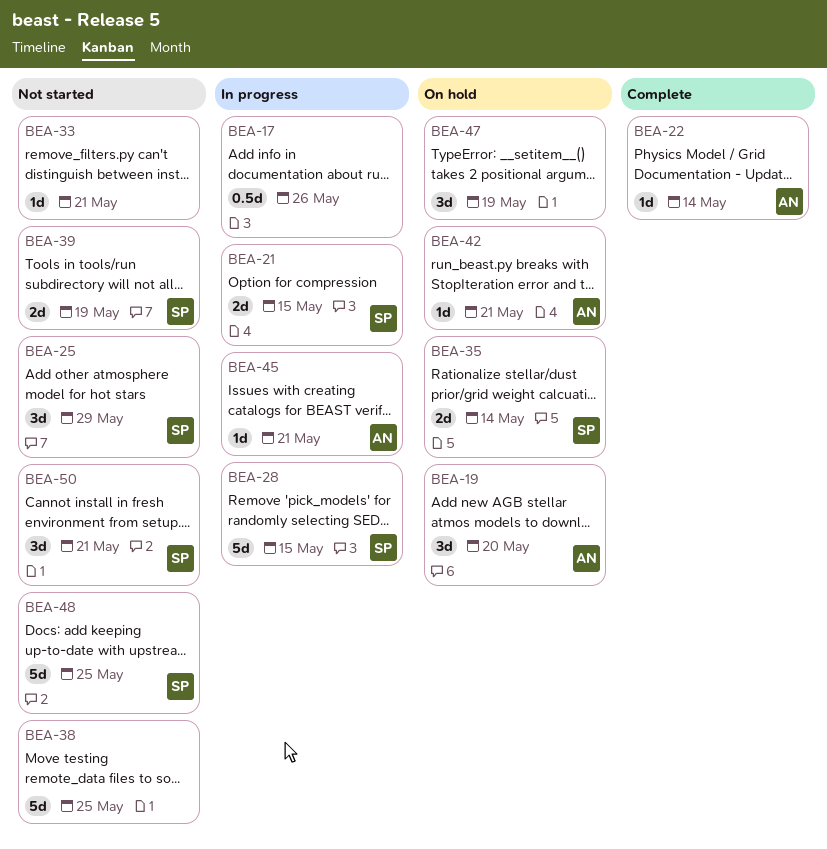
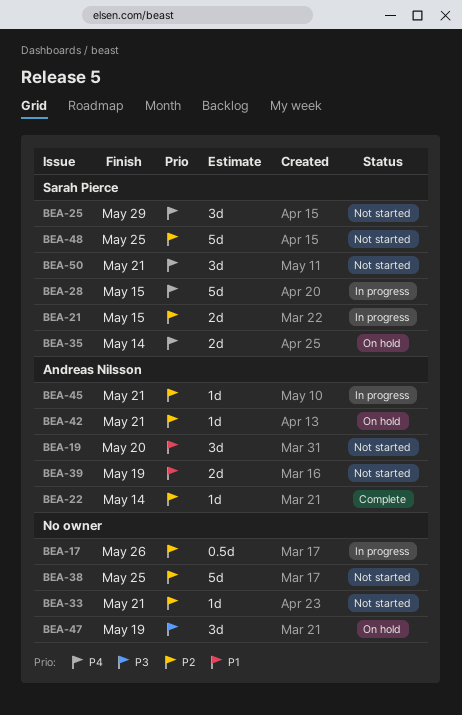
BEA-19, status: On hold -> Not started
BEA-39, owner: Sarah Pierce -> Andreas Nilsson

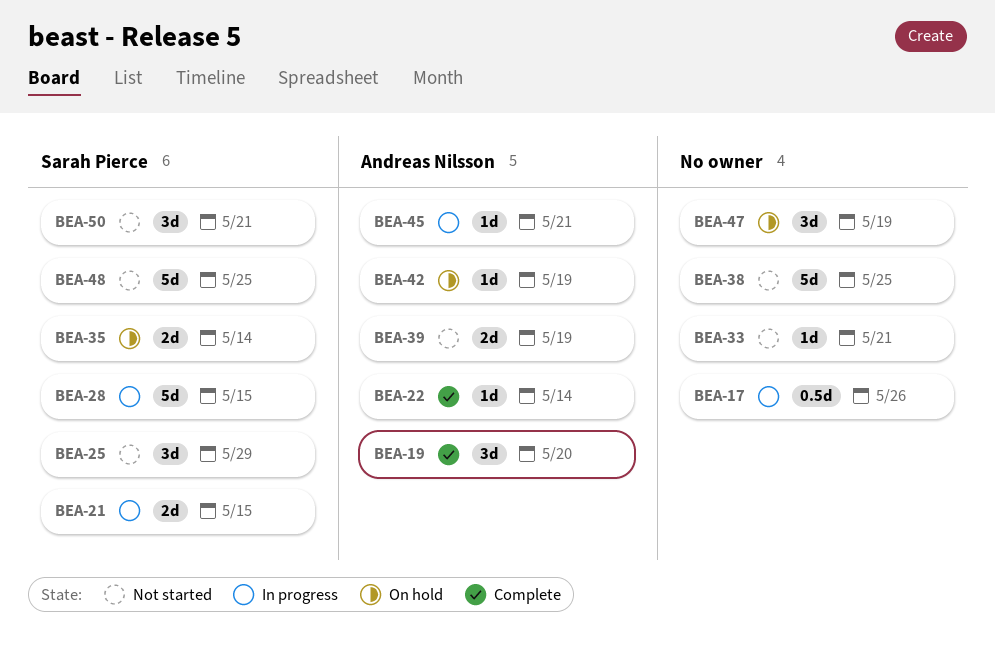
BEA-19, status: Not started -> Complete
BEA-42, due: May 21 -> May 19

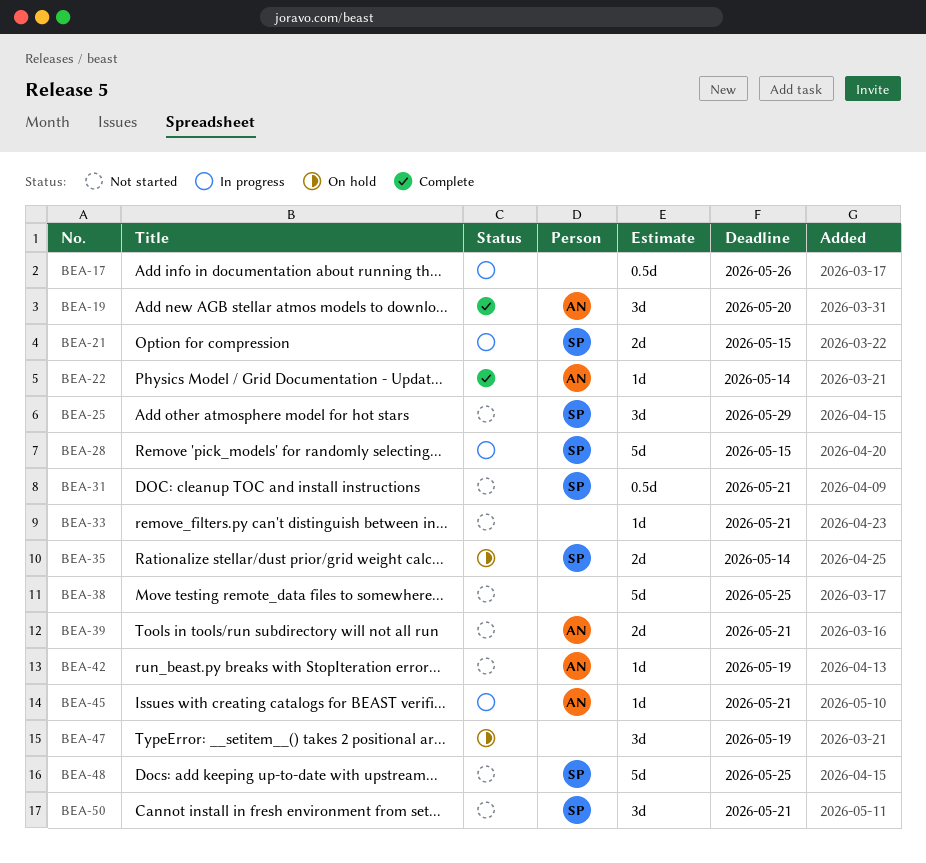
BEA-31: none -> present
BEA-39, due: May 19 -> May 21
BEA-42, status: On hold -> Not started

